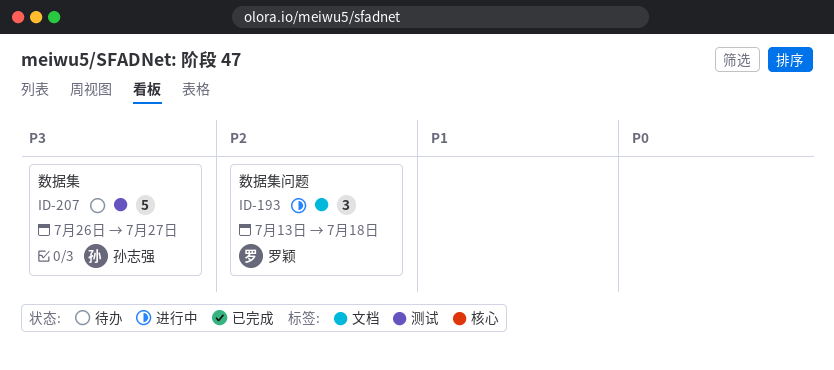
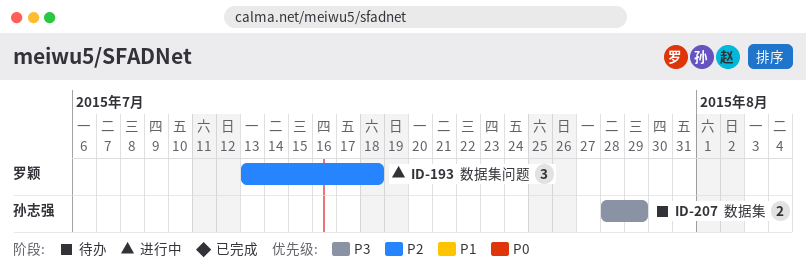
ID-207, estimate: 5 -> 2
ID-207, start: Jul 26 -> Jul 28
ID-207, due: Jul 27 -> Jul 29

